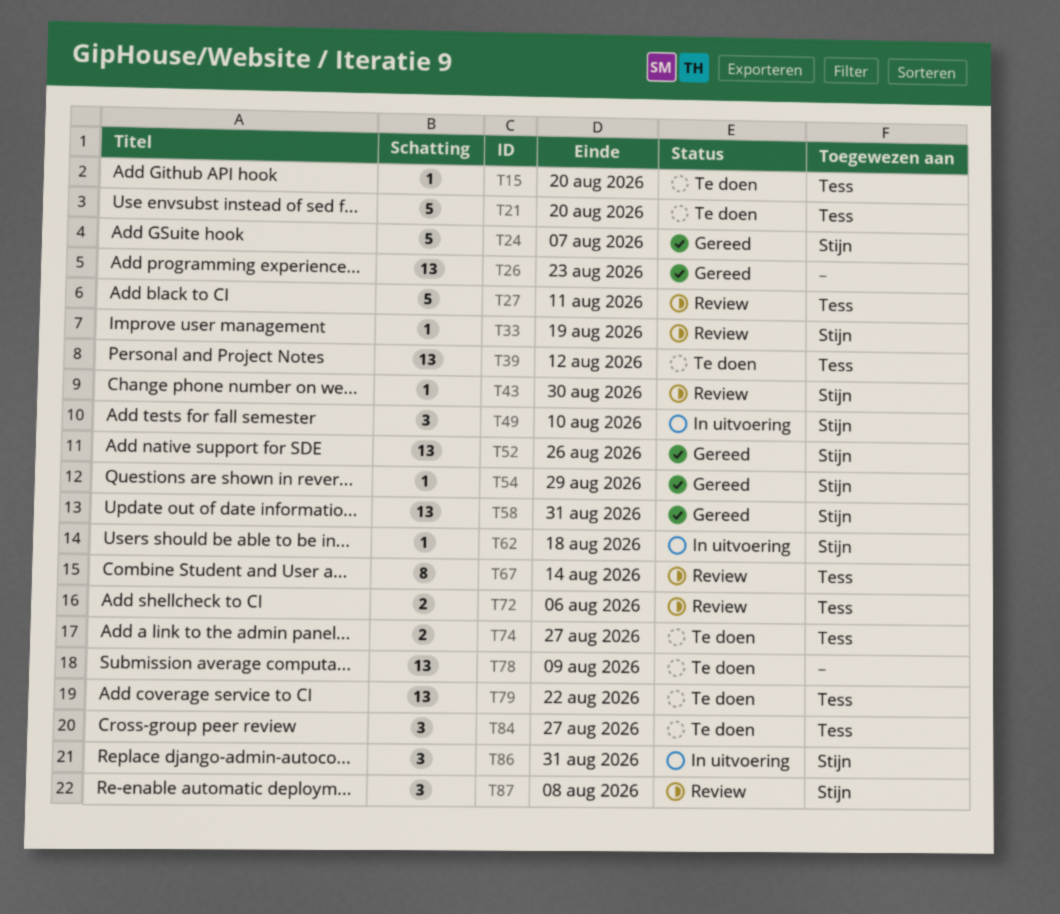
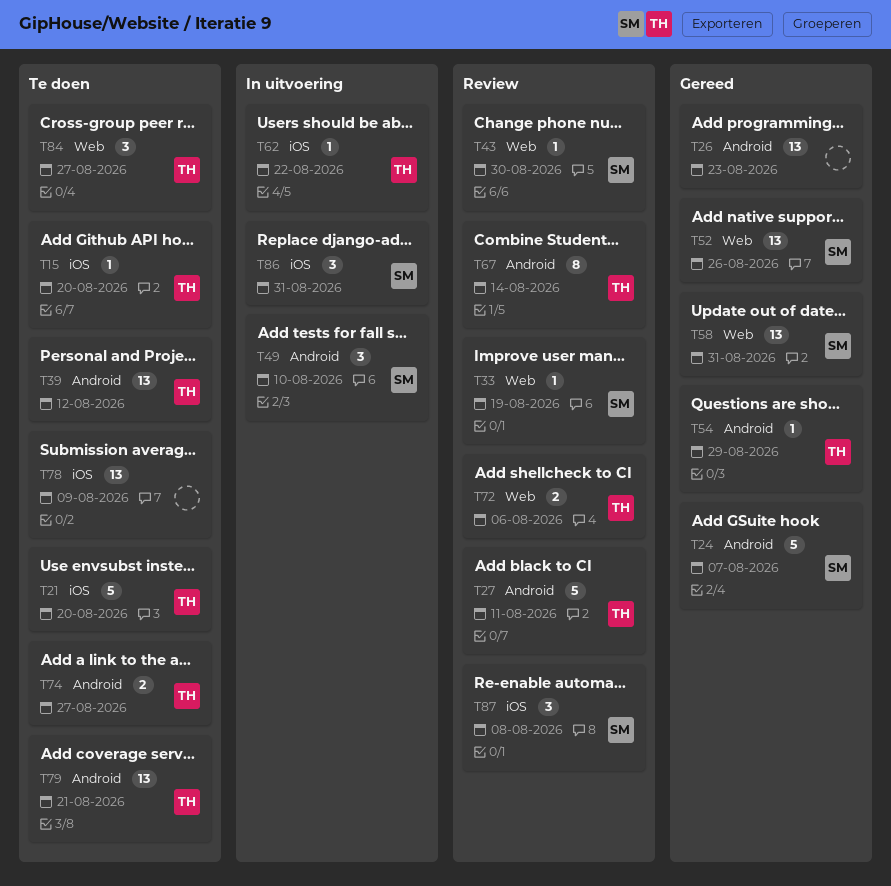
T54, owner: Stijn -> Tess
T62, owner: Stijn -> Tess
T62, due: Aug 18 -> Aug 22
T79, due: Aug 22 -> Aug 21

